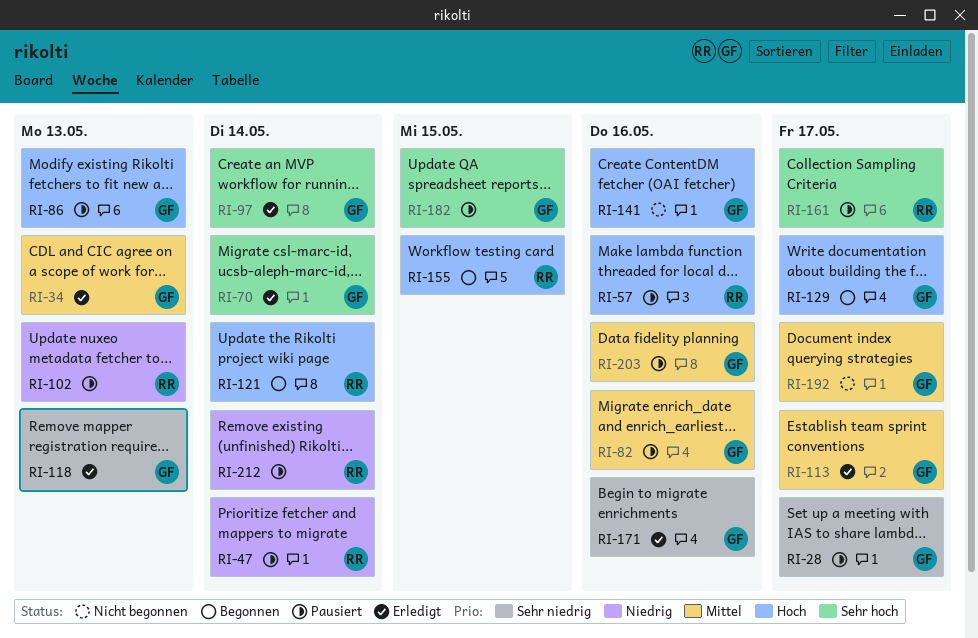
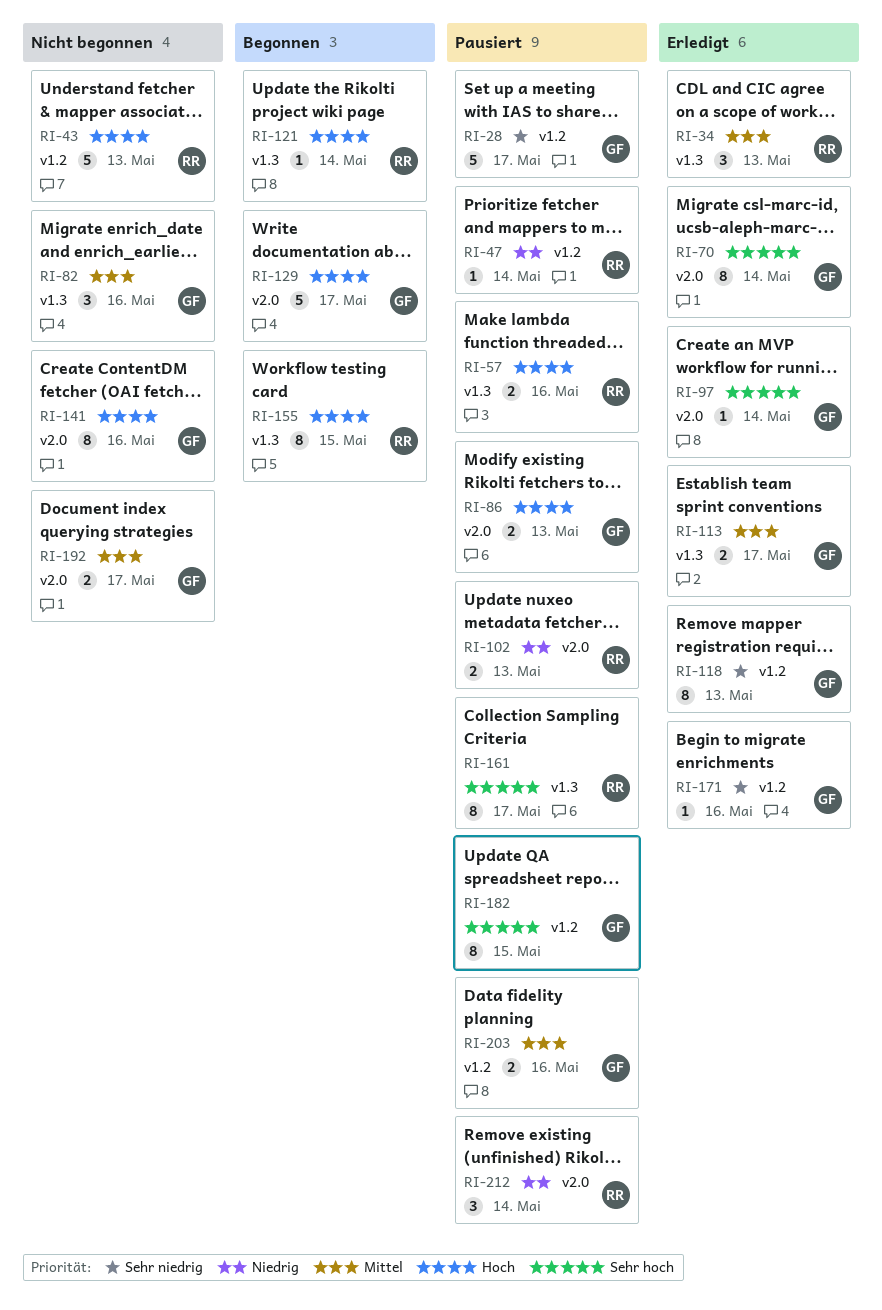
RI-34, owner: GF -> RR
RI-43: none -> present
RI-82, status: Pausiert -> Nicht begonnen

